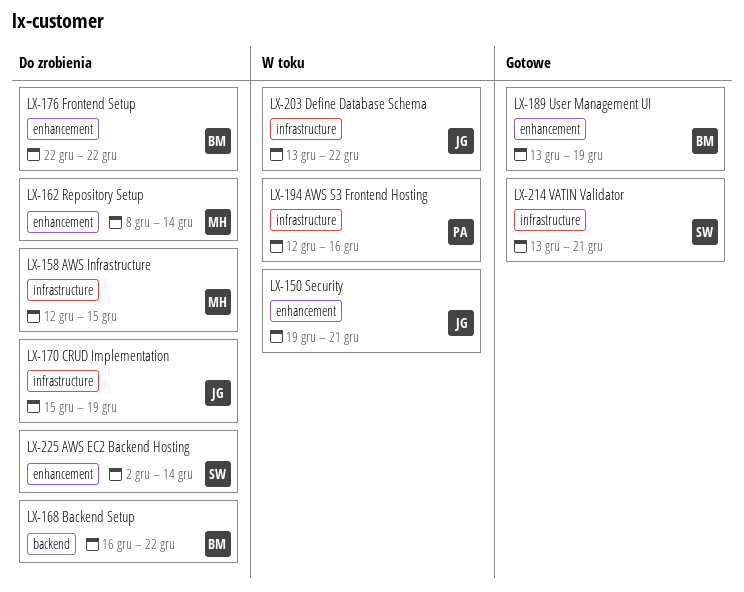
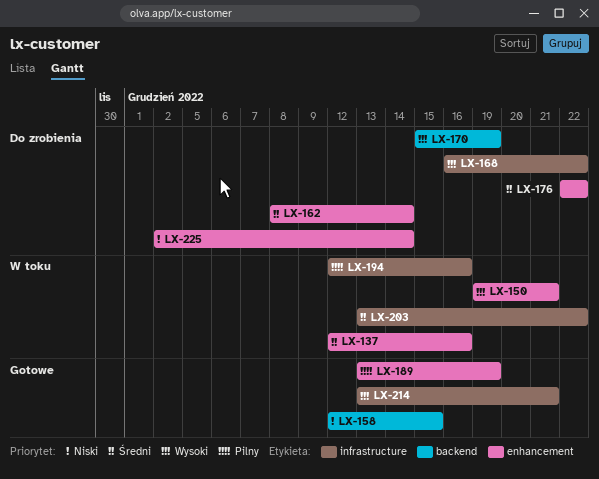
LX-137: none -> present
LX-158, status: Do zrobienia -> Gotowe
LX-158, label: infrastructure -> backend
LX-168, label: backend -> infrastructure
LX-170, label: infrastructure -> backend

